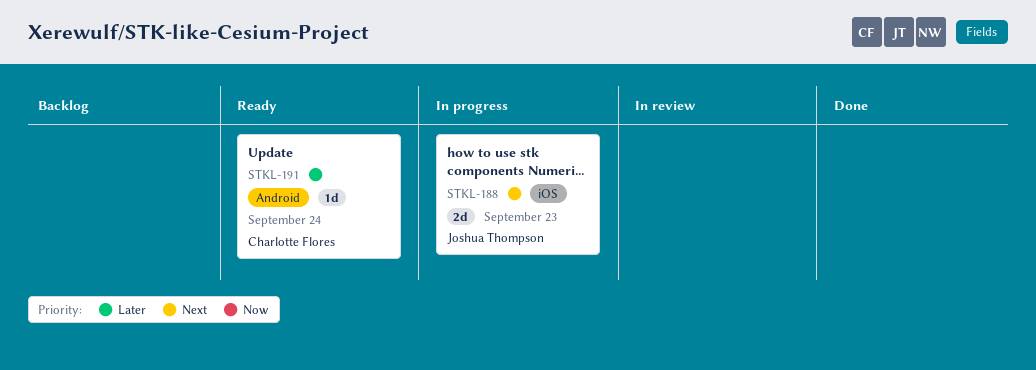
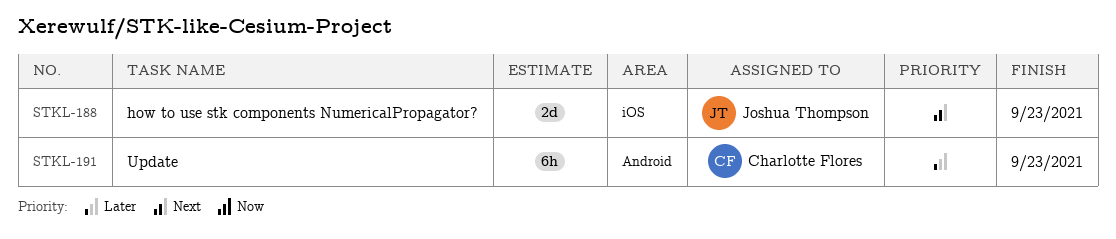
STKL-191, estimate: 1d -> 6h
STKL-191, due: Sep 24 -> Sep 23

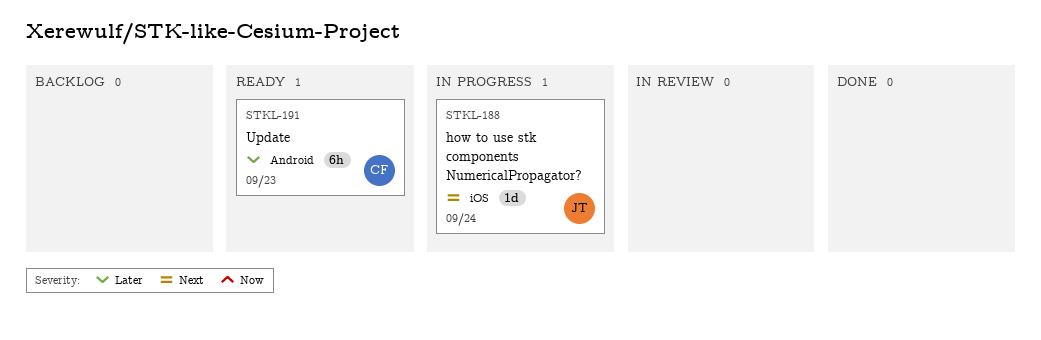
STKL-188, estimate: 2d -> 1d
STKL-188, due: Sep 23 -> Sep 24

